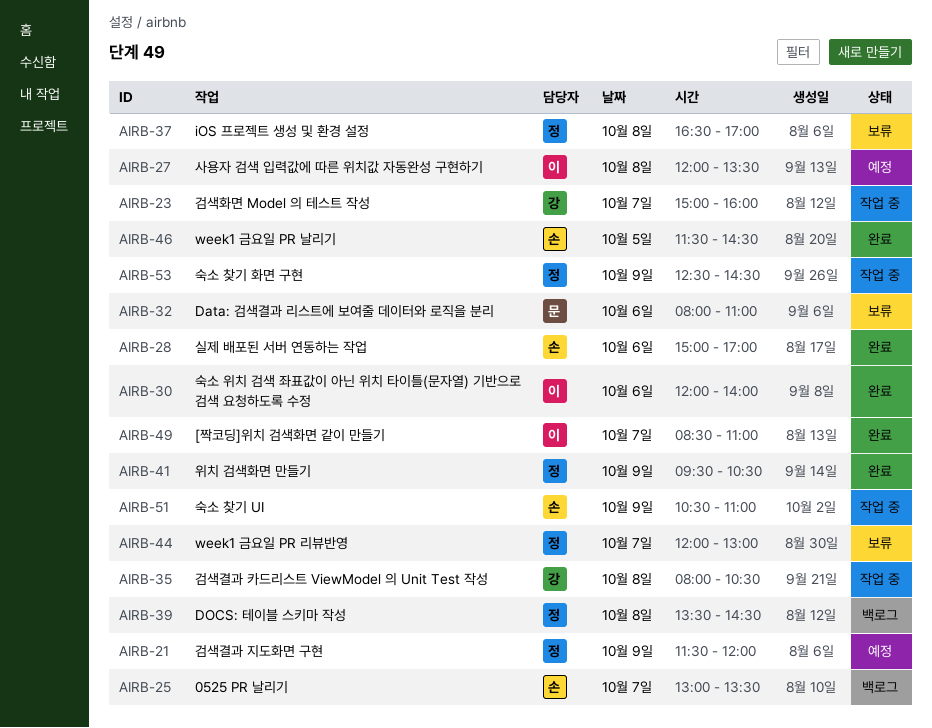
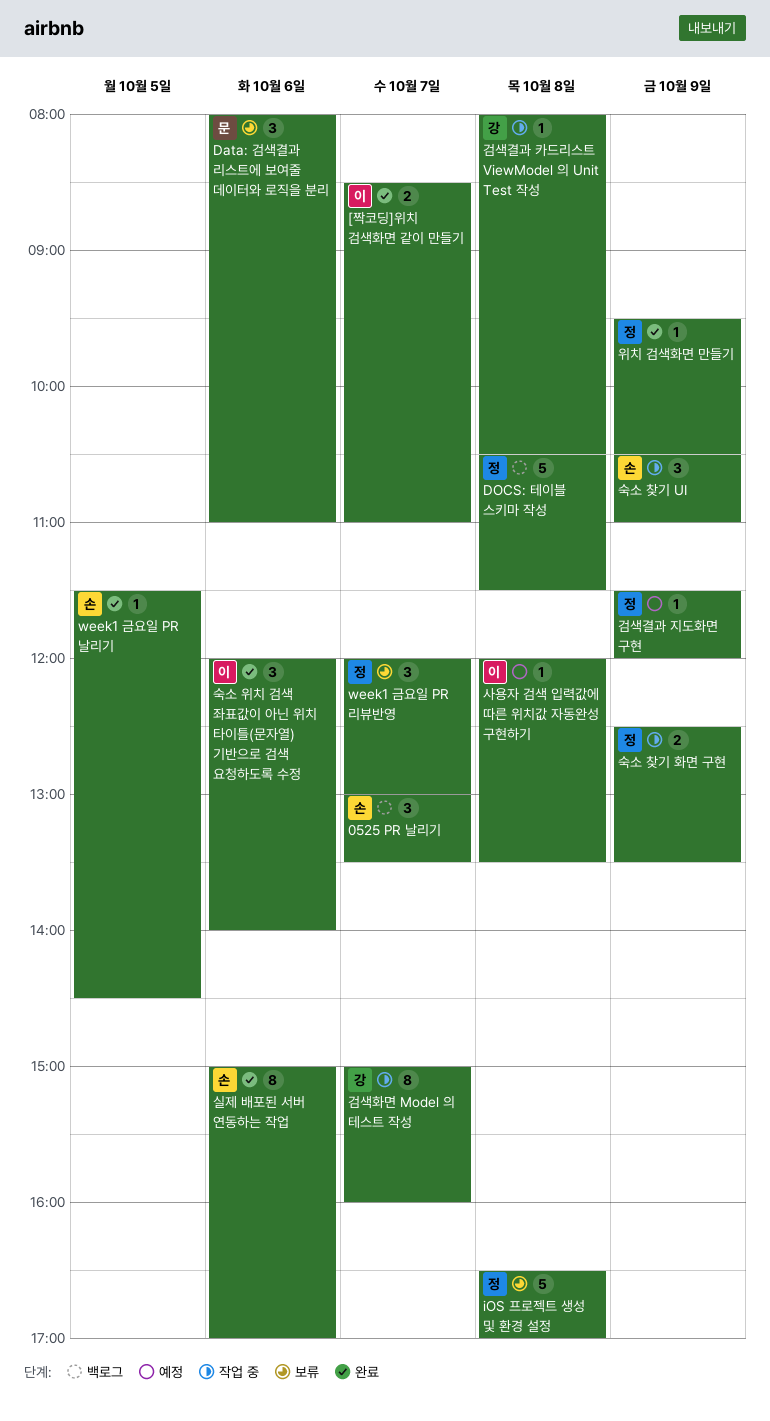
DOCS: 테이블 스키마 작성, begins: 13:30 -> 10:30
DOCS: 테이블 스키마 작성, ends: 14:30 -> 11:30
숙소 찾기 화면 구현, ends: 14:30 -> 13:30

